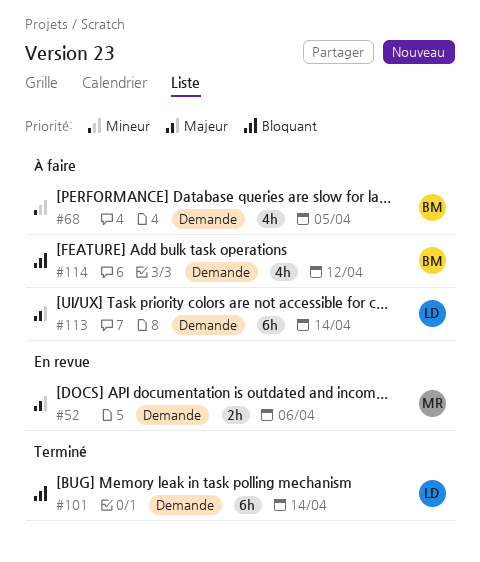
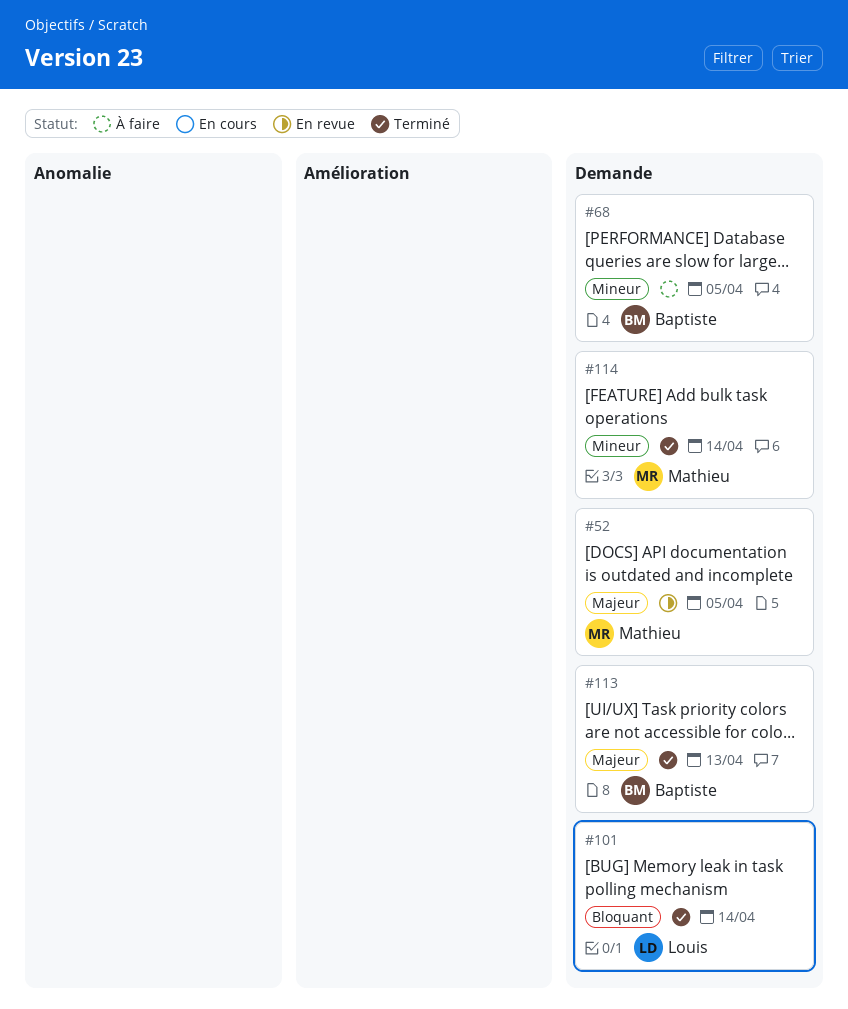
#52, due: Apr 6 -> Apr 5
#113, status: À faire -> Terminé
#113, owner: Louis -> Baptiste
#113, due: Apr 14 -> Apr 13
#114, status: À faire -> Terminé
#114, owner: Baptiste -> Mathieu
#114, priority: Bloquant -> Mineur
#114, due: Apr 12 -> Apr 14

